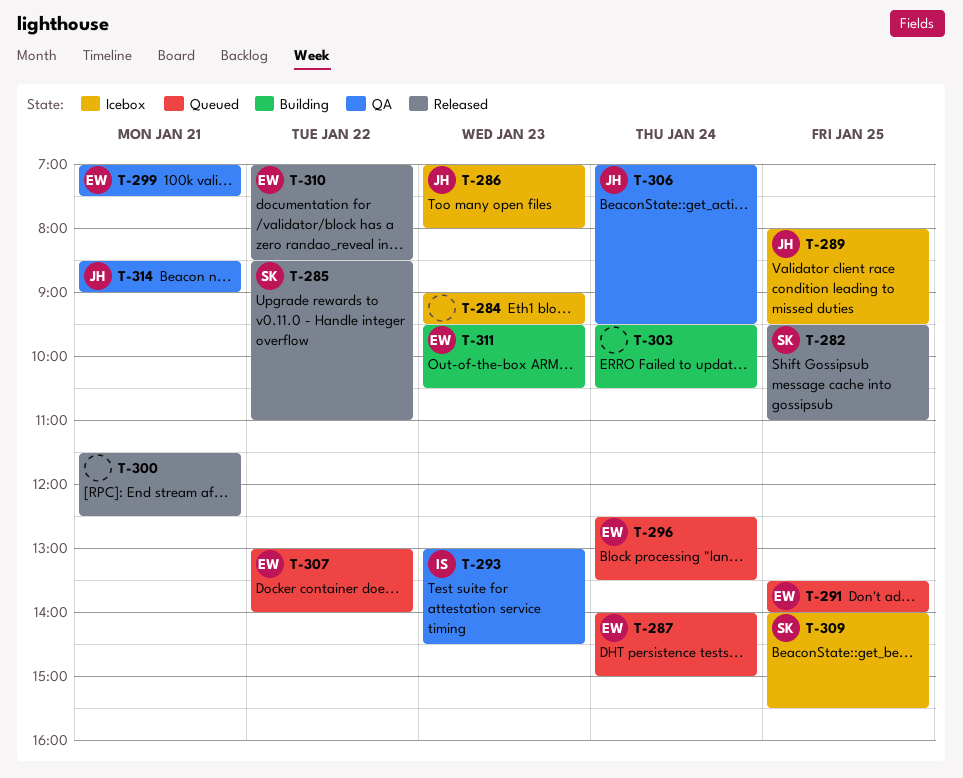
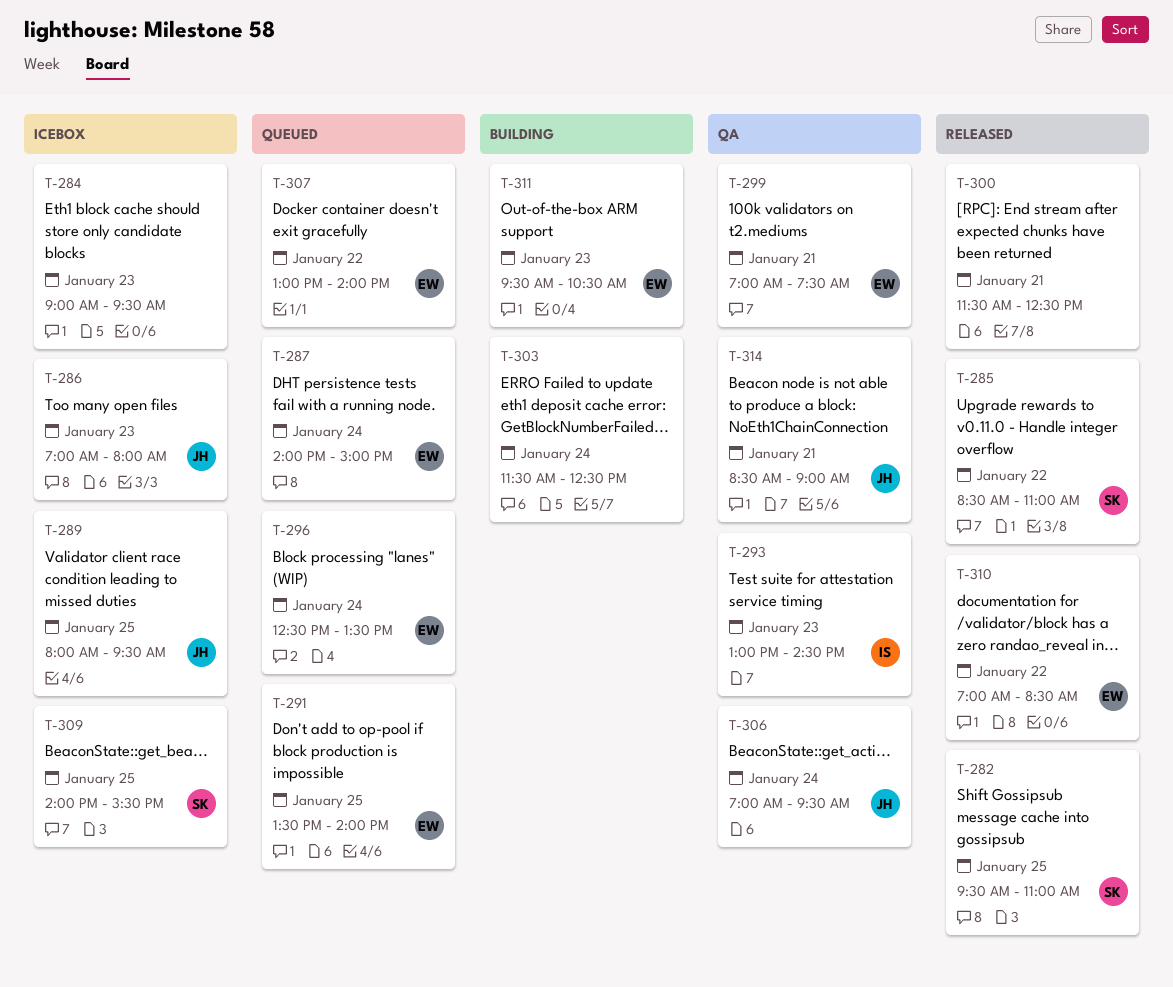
T-303, begins: 09:30 -> 11:30
T-303, ends: 10:30 -> 12:30

